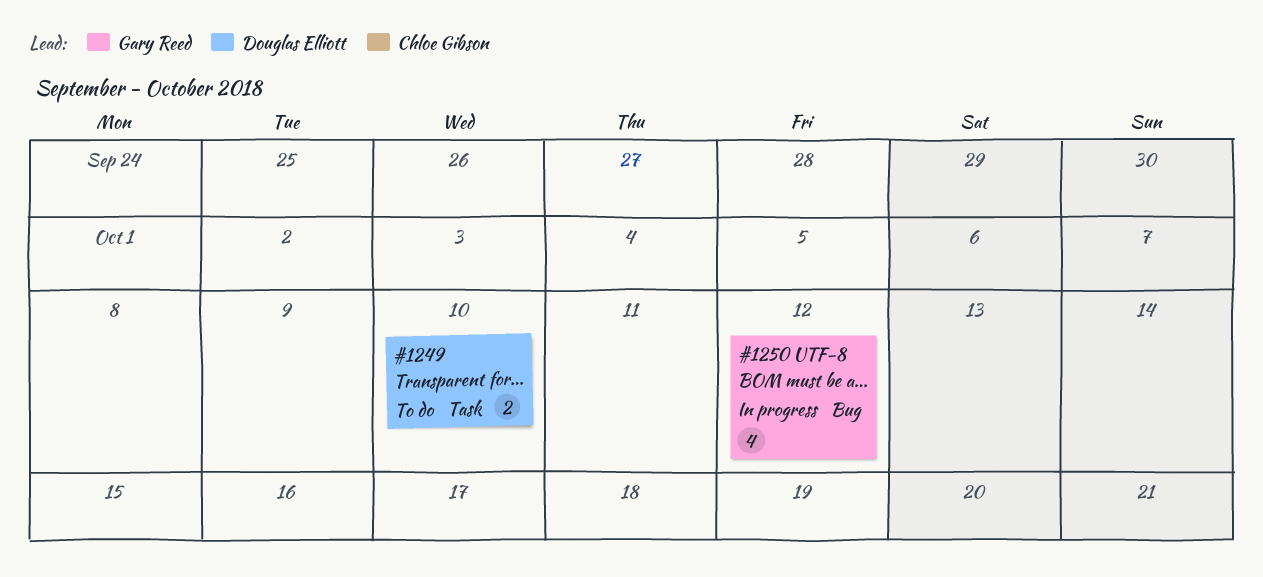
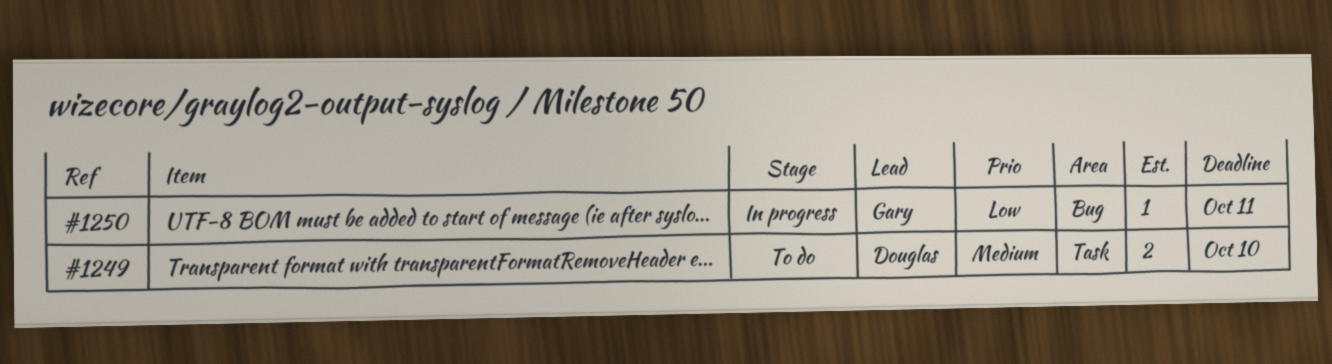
#1250, estimate: 4 -> 1
#1250, due: Oct 12 -> Oct 11

